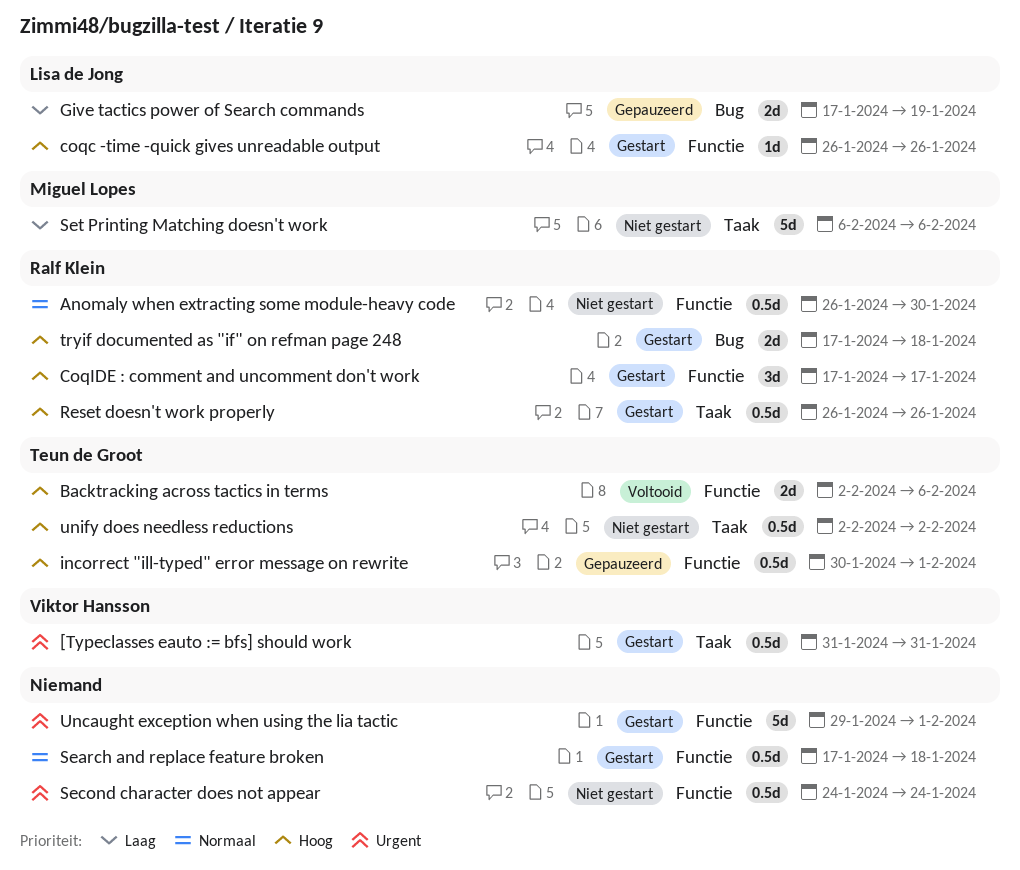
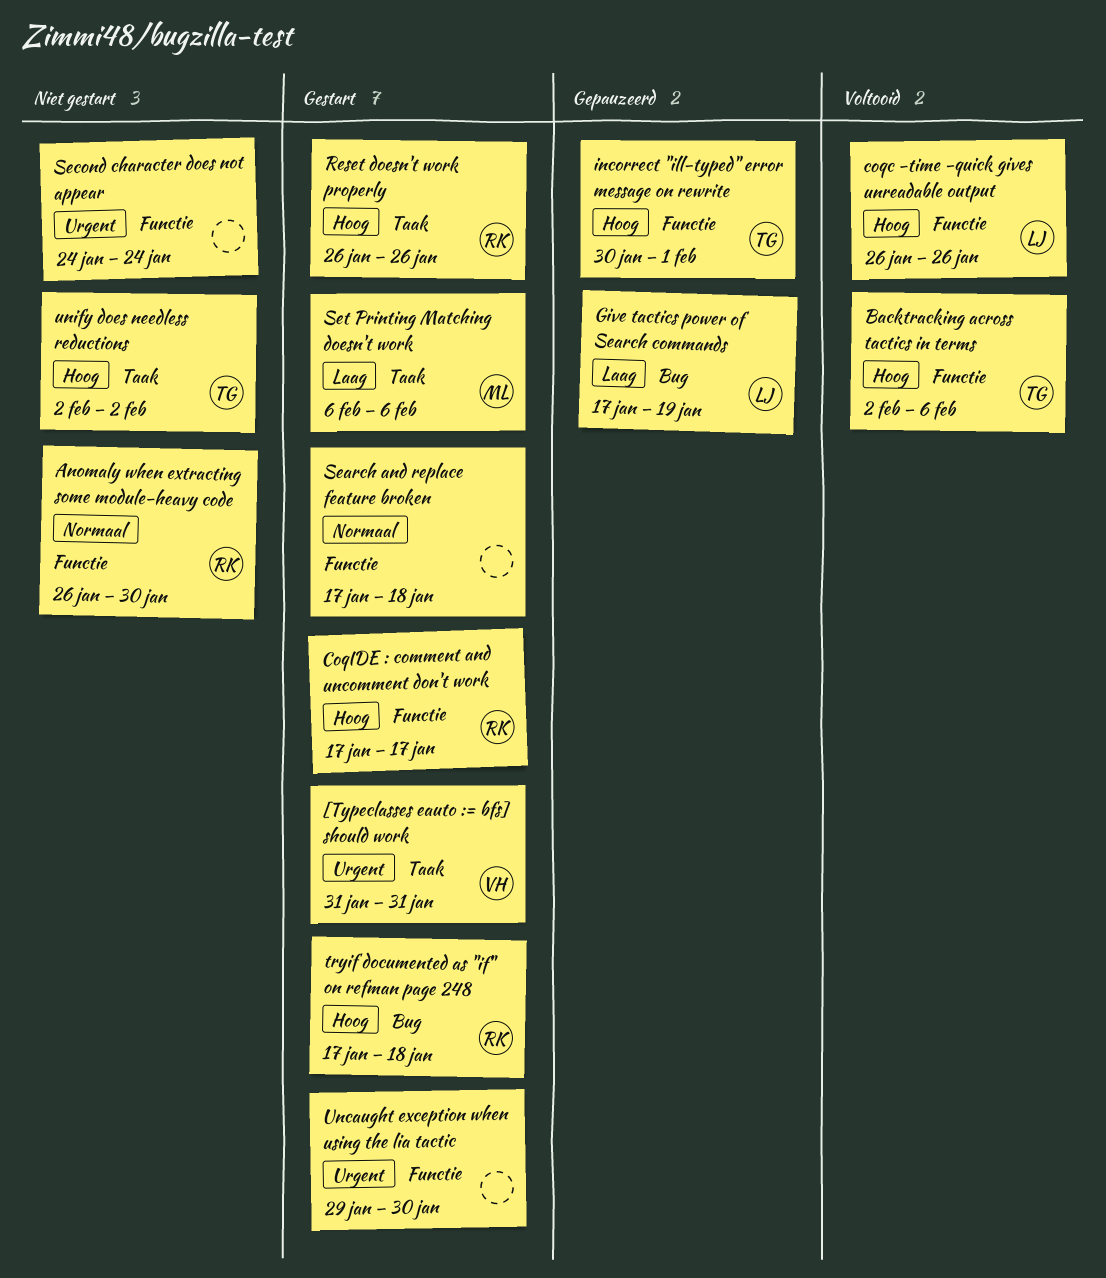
coqc -time -quick gives unreadable output, status: Gestart -> Voltooid
Set Printing Matching doesn't work, status: Niet gestart -> Gestart
Uncaught exception when using the lia tactic, due: Feb 1 -> Jan 30

